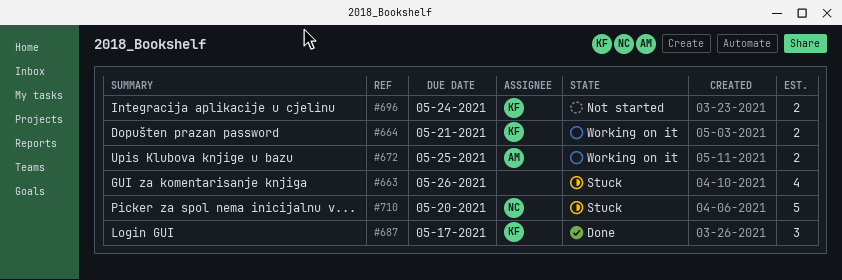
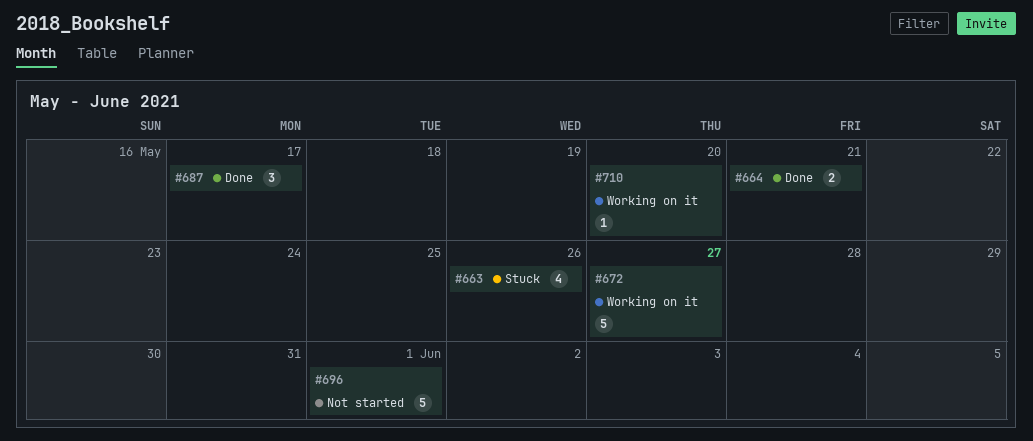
#664, status: Working on it -> Done
#672, estimate: 2 -> 5
#672, due: May 25 -> May 27
#696, estimate: 2 -> 5
#696, due: May 24 -> Jun 1
#710, status: Stuck -> Working on it
#710, estimate: 5 -> 1

